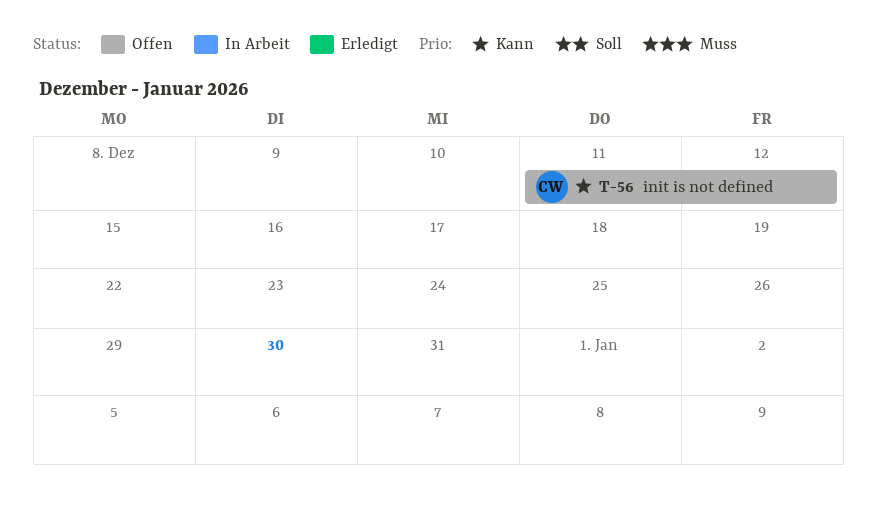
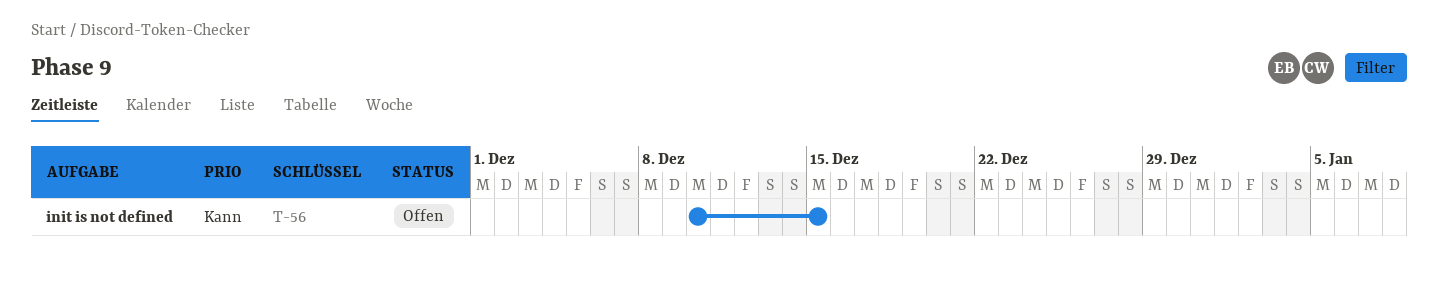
T-56, start: Dec 11 -> Dec 10
T-56, due: Dec 12 -> Dec 15

